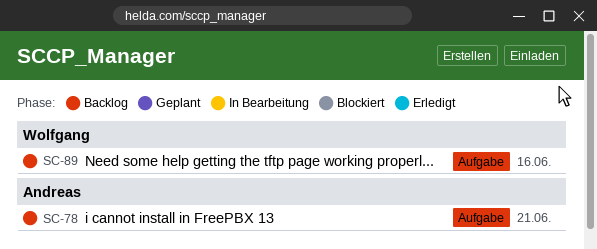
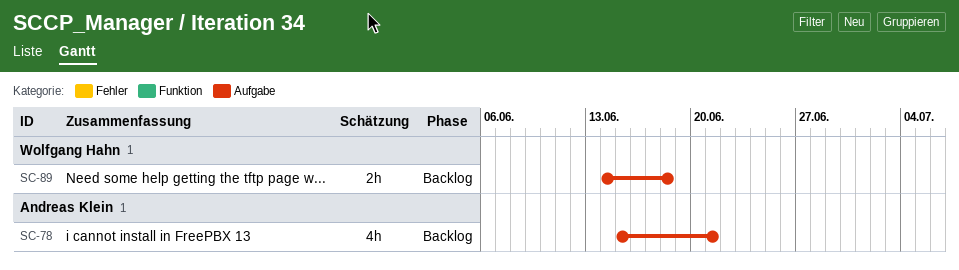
SC-89, due: Jun 16 -> Jun 18

